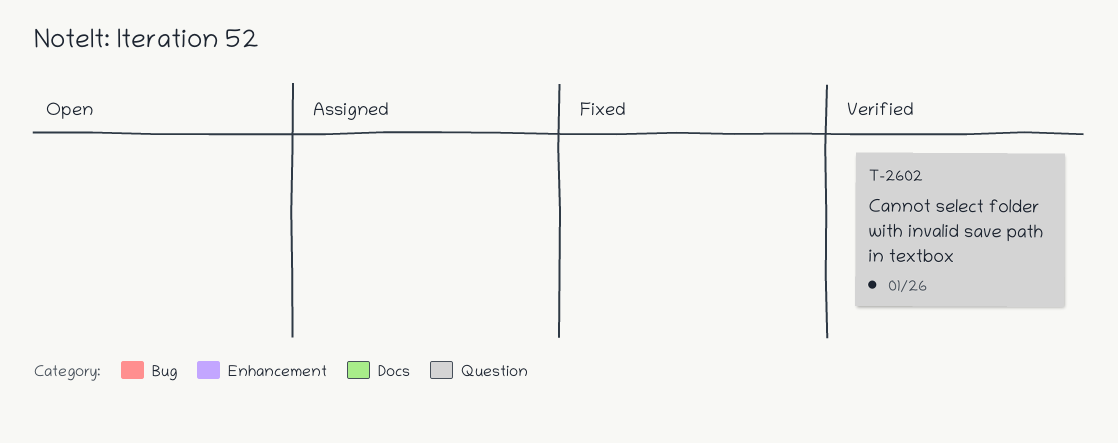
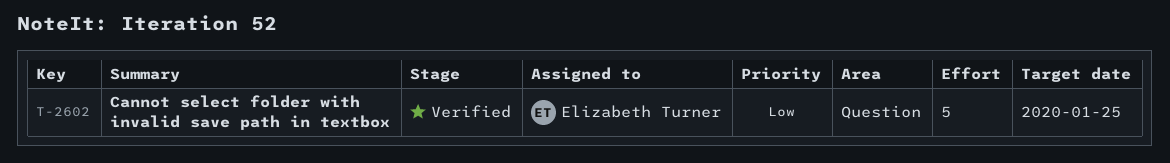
T-2602, estimate: 1 -> 5
T-2602, due: Jan 26 -> Jan 25

